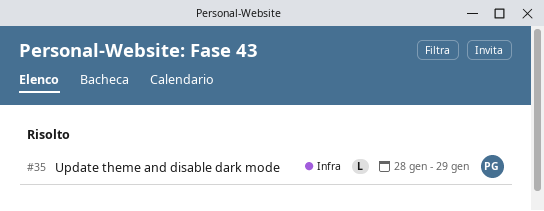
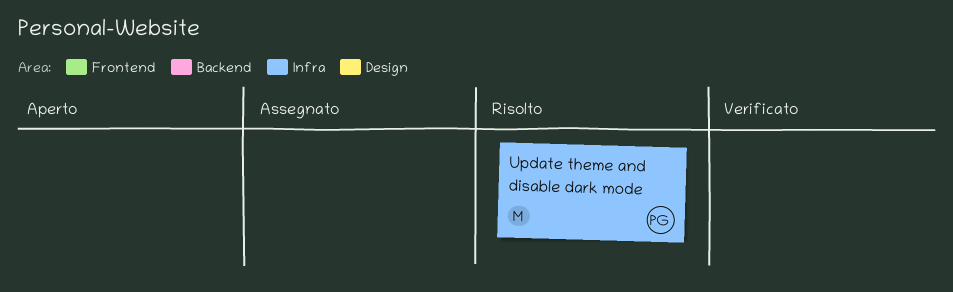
Update theme and disable dark mode, estimate: L -> M

